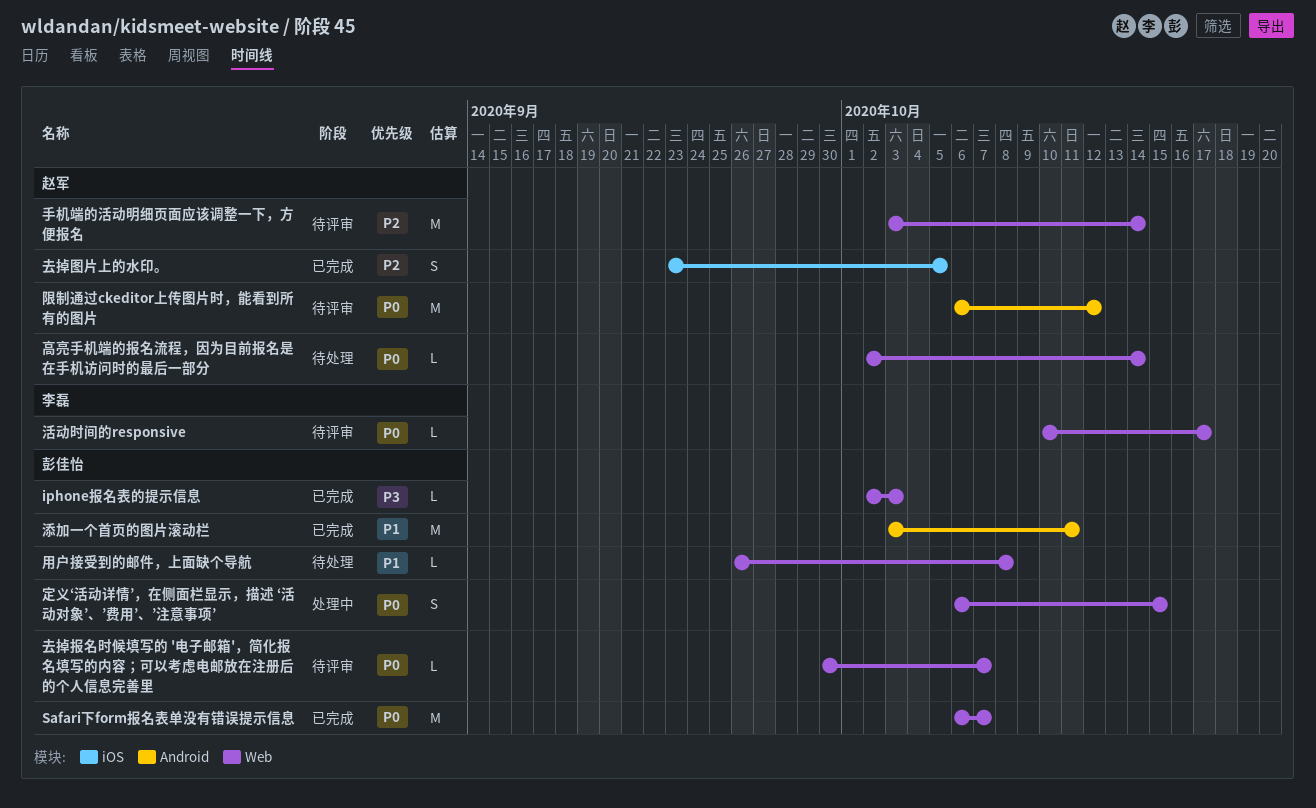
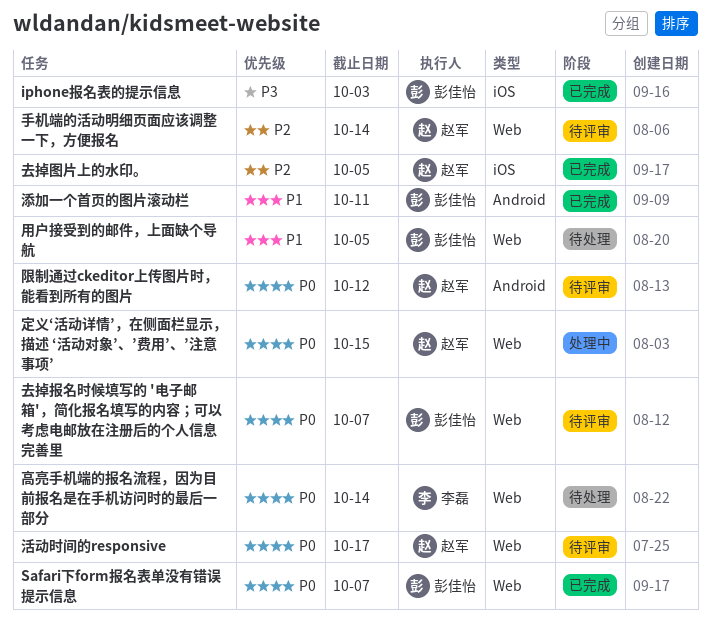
iphone报名表的提示信息, label: Web -> iOS
定义‘活动详情’，在侧面栏显示，描述 ‘活动对象’、’费用’、’注意事项’, owner: 彭佳怡 -> 赵军
活动时间的responsive, owner: 李磊 -> 赵军
用户接受到的邮件，上面缺个导航, due: Oct 8 -> Oct 5
高亮手机端的报名流程，因为目前报名是在手机访问时的最后一部分, owner: 赵军 -> 李磊

